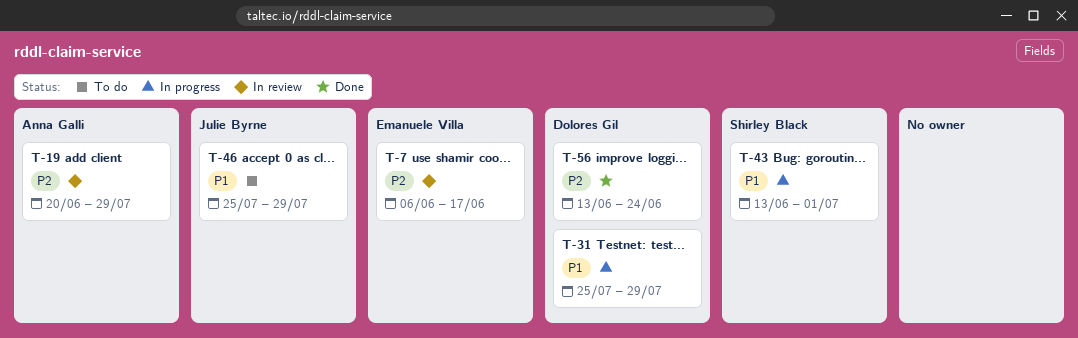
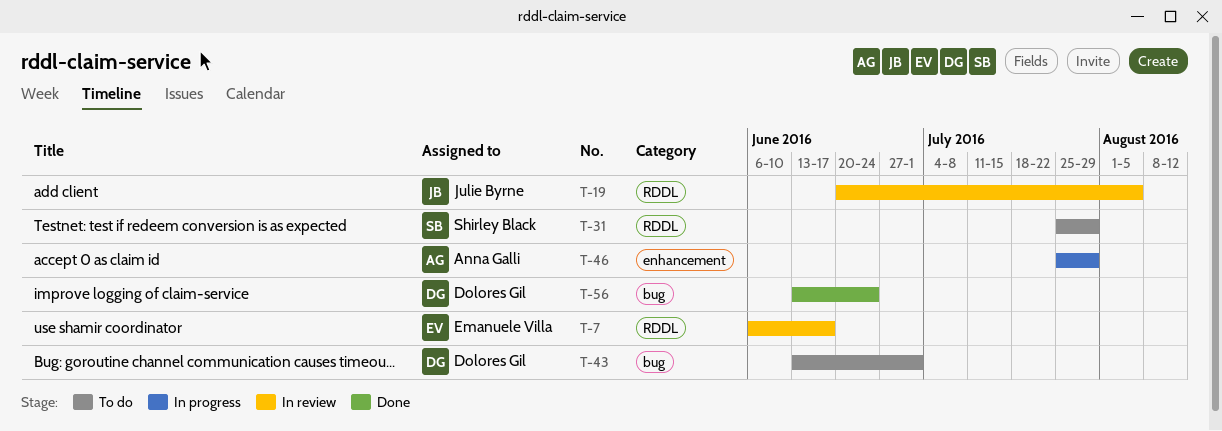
T-19, owner: Anna Galli -> Julie Byrne
T-19, due: Jul 29 -> Aug 5
T-31, status: In progress -> To do
T-31, owner: Dolores Gil -> Shirley Black
T-43, status: In progress -> To do
T-43, owner: Shirley Black -> Dolores Gil
T-46, status: To do -> In progress
T-46, owner: Julie Byrne -> Anna Galli

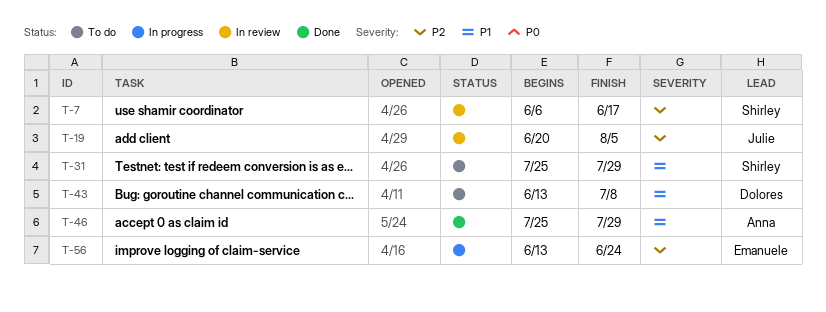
T-7, owner: Emanuele Villa -> Shirley Black
T-43, due: Jul 1 -> Jul 8
T-46, status: In progress -> Done
T-56, status: Done -> In progress
T-56, owner: Dolores Gil -> Emanuele Villa

